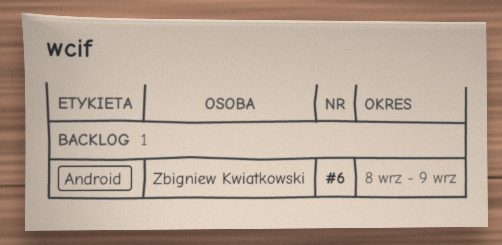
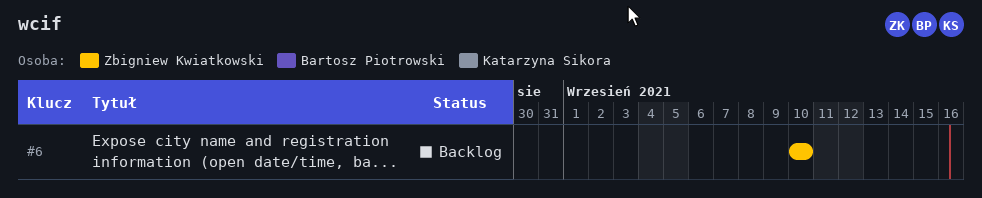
#6, start: Sep 8 -> Sep 10
#6, due: Sep 9 -> Sep 10

